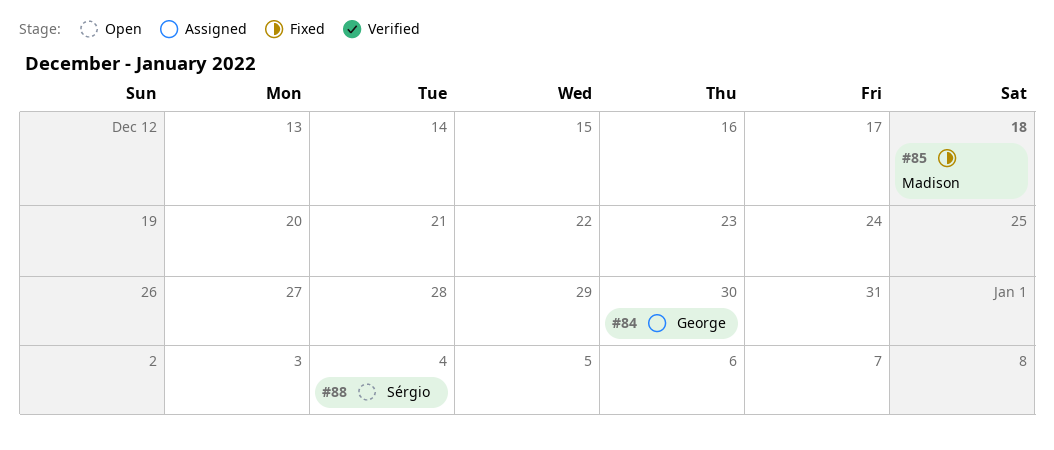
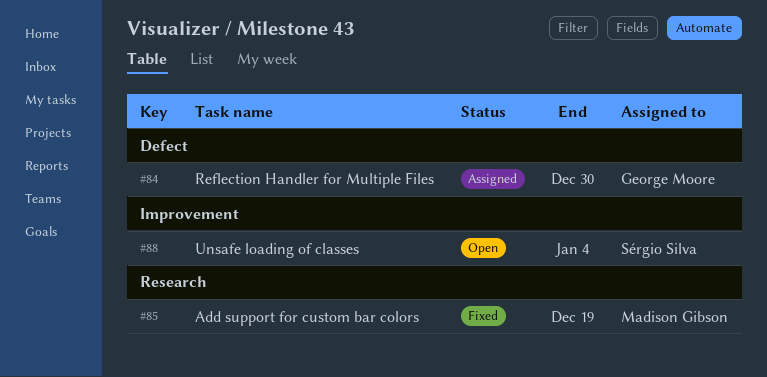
#85, due: Dec 18 -> Dec 19

